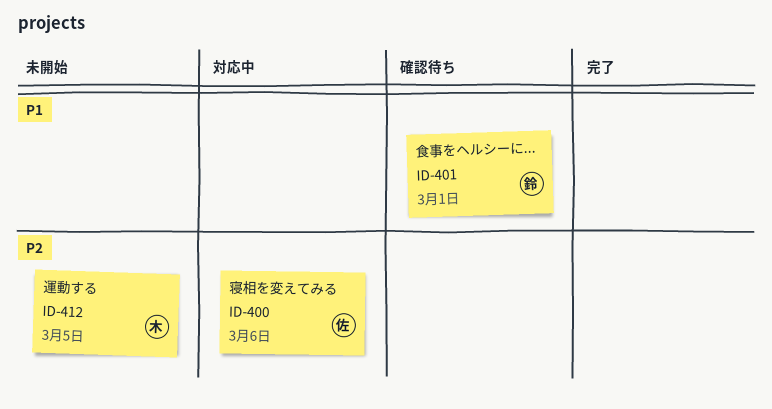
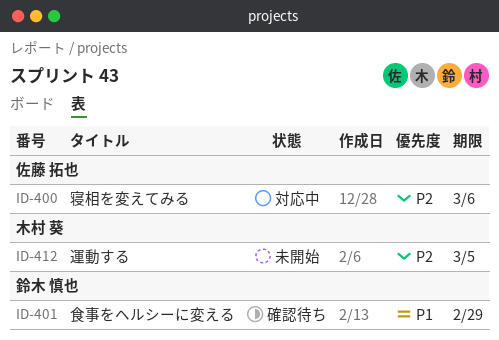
ID-401, due: Mar 1 -> Feb 29

